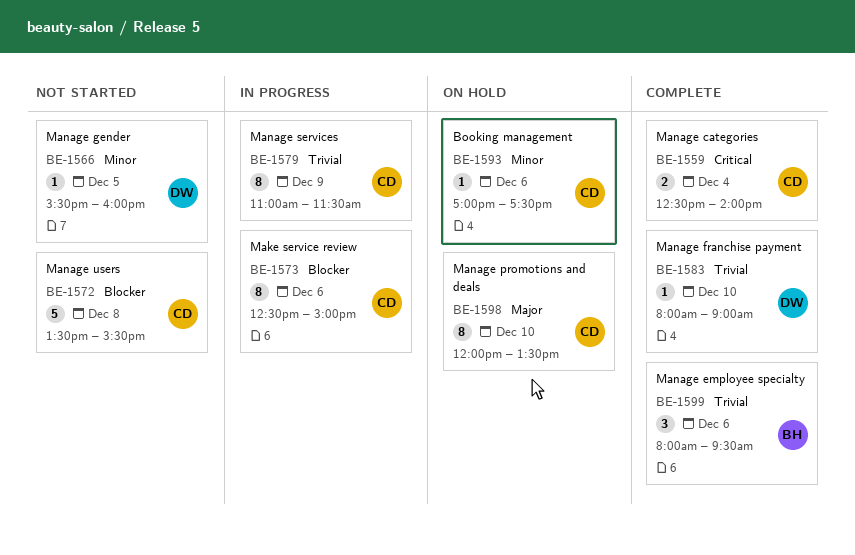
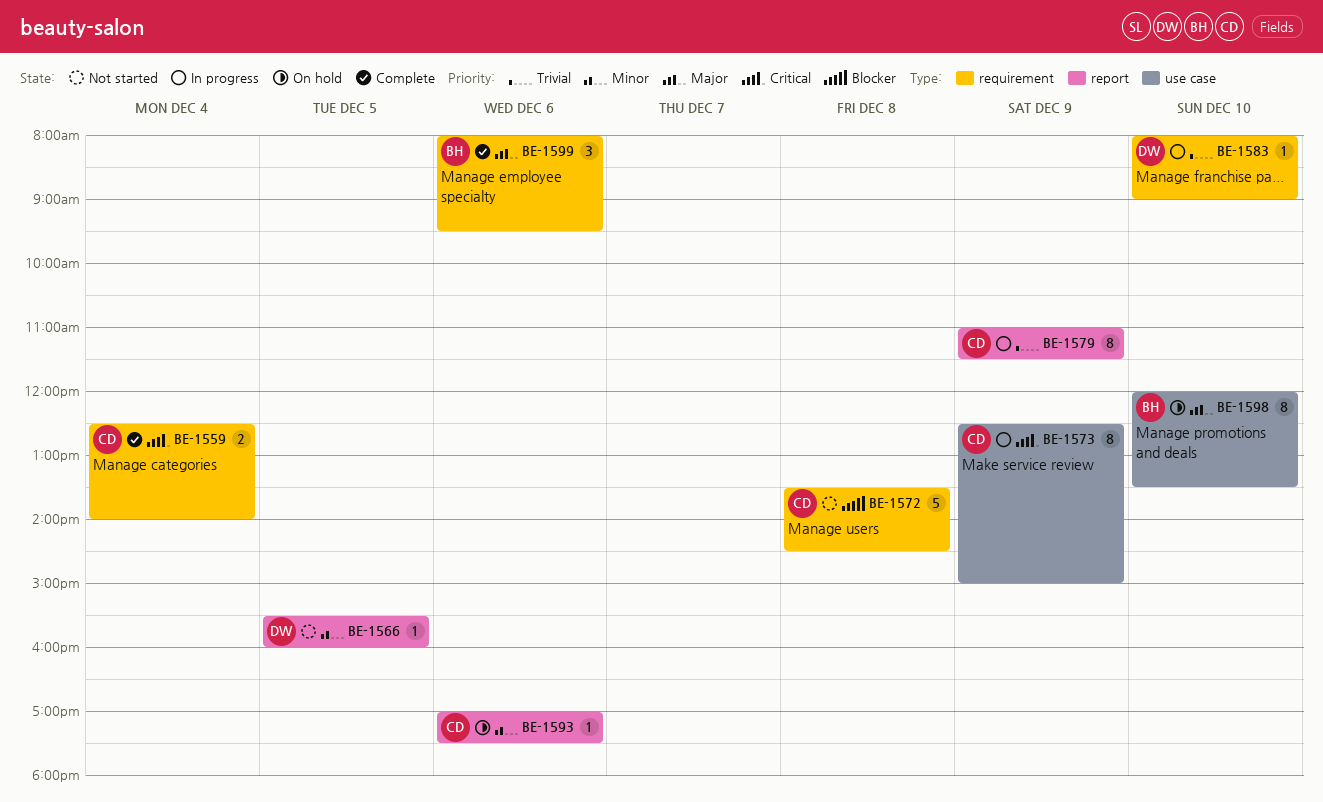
BE-1572, ends: 15:30 -> 14:30
BE-1573, priority: Blocker -> Critical
BE-1573, day: Dec 6 -> Dec 9
BE-1583, status: Complete -> In progress
BE-1598, owner: CD -> BH
BE-1599, priority: Trivial -> Major

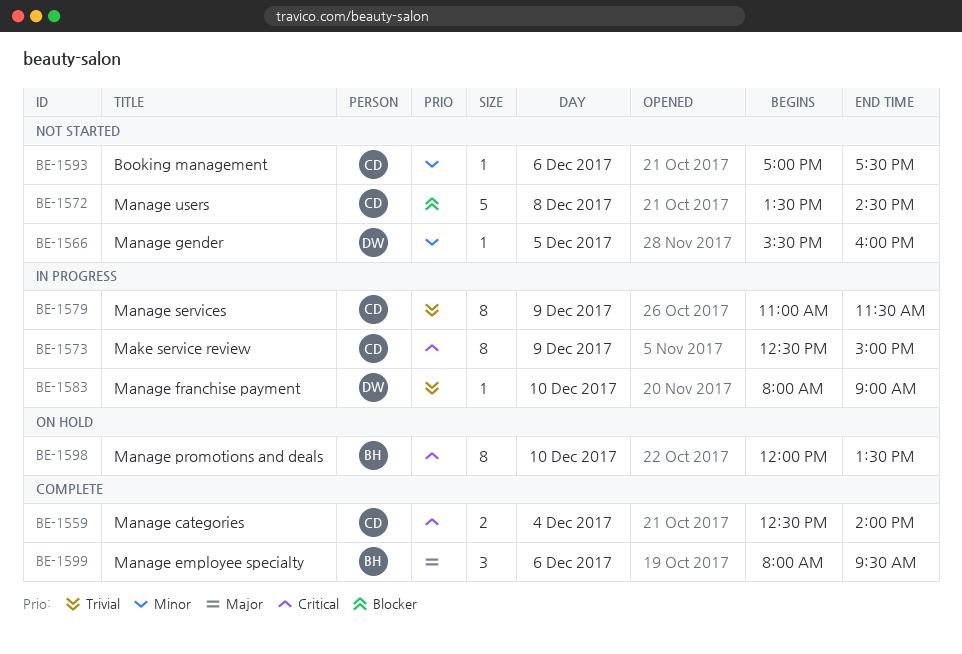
BE-1593, status: On hold -> Not started
BE-1598, priority: Major -> Critical

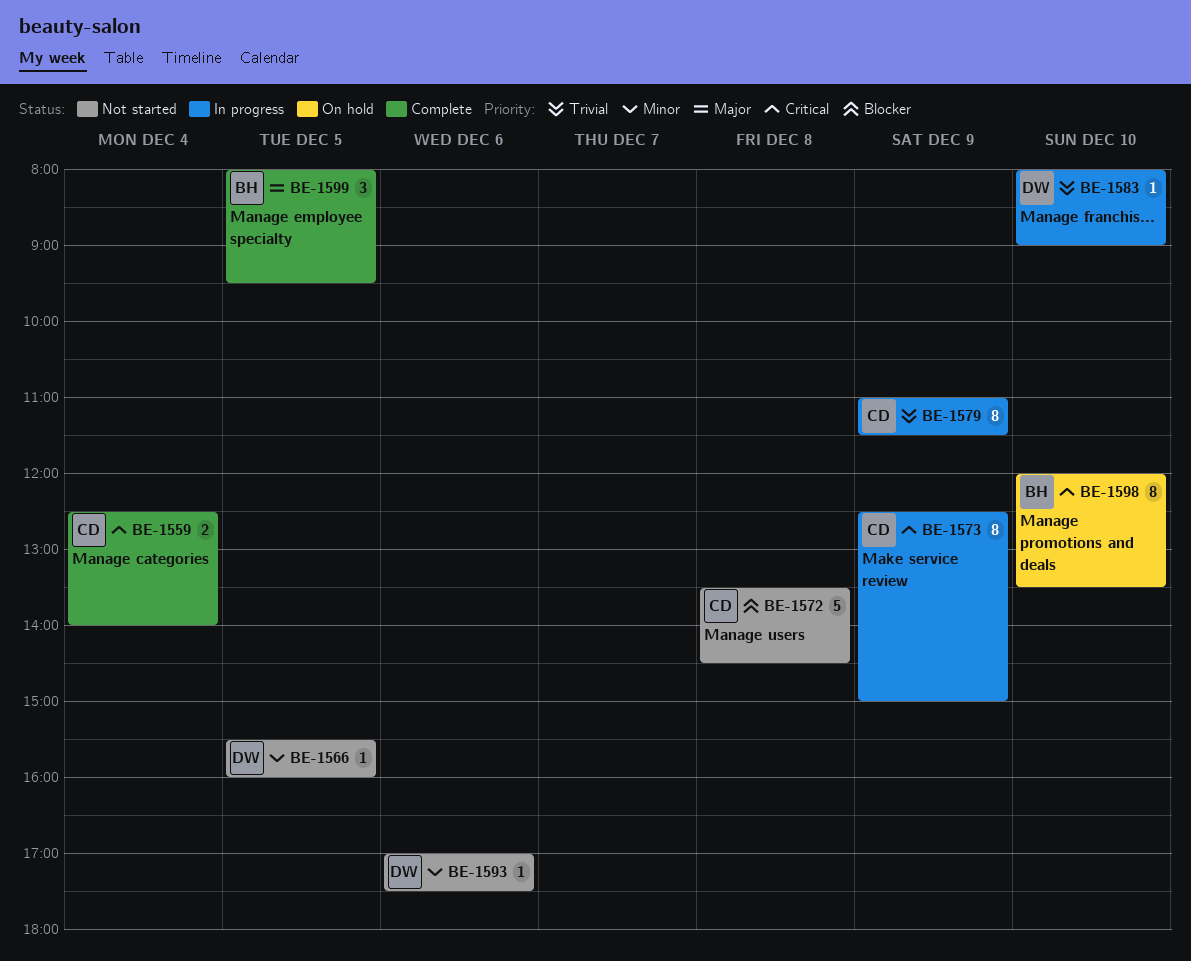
BE-1593, owner: CD -> DW
BE-1599, day: Dec 6 -> Dec 5

